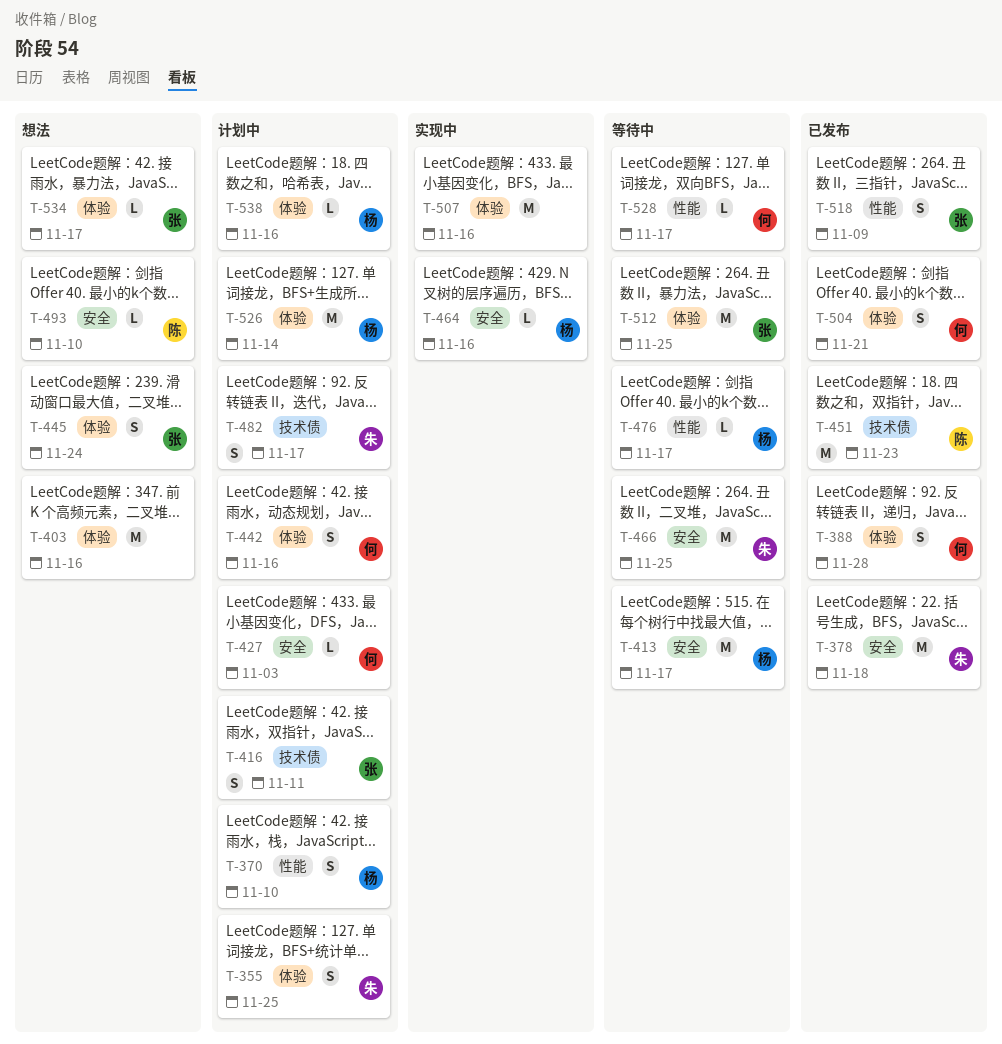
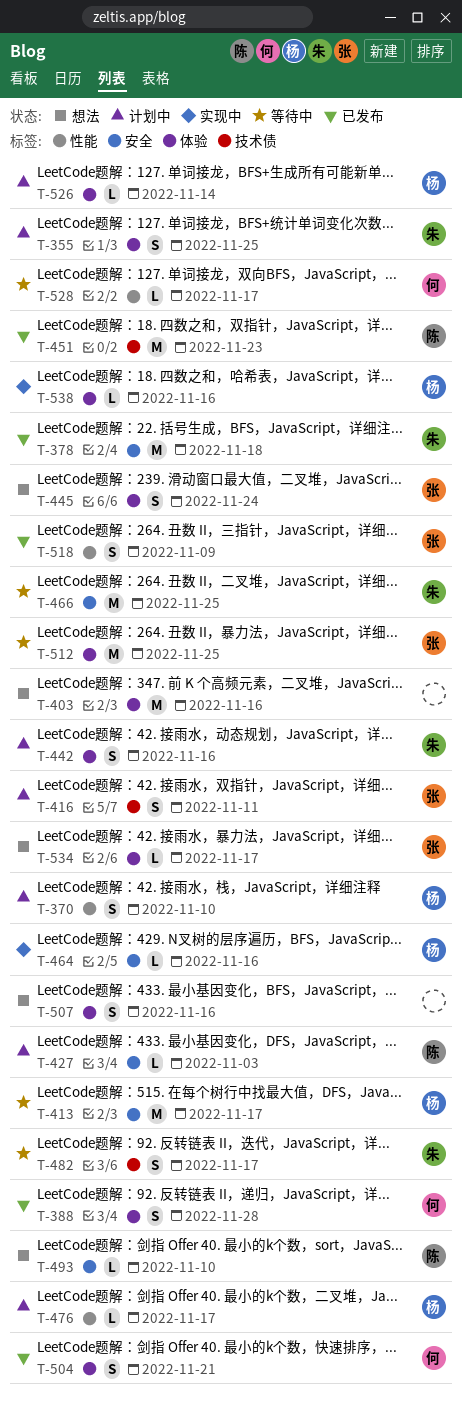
T-427, owner: 何 -> 陈
T-442, owner: 何 -> 朱
T-476, status: 等待中 -> 计划中
T-482, status: 计划中 -> 等待中
T-507, status: 实现中 -> 想法
T-507, estimate: M -> S
T-526, estimate: M -> L
T-538, status: 计划中 -> 实现中

